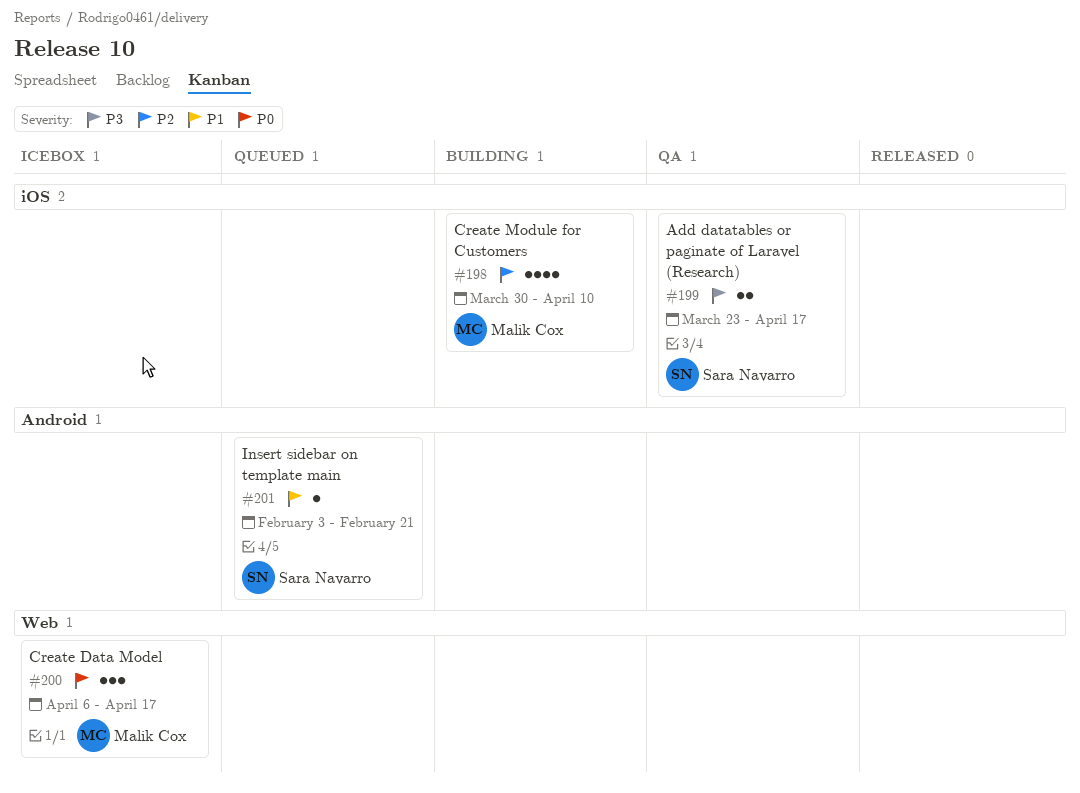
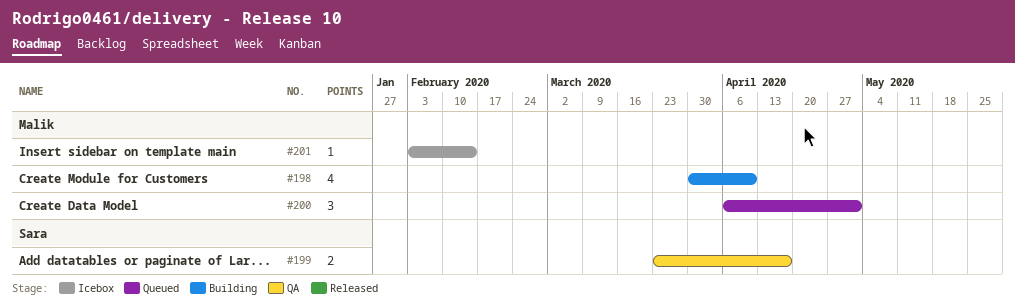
#200, status: Icebox -> Queued
#200, due: Apr 17 -> May 1
#201, status: Queued -> Icebox
#201, owner: Sara Navarro -> Malik Cox
#201, due: Feb 21 -> Feb 14

